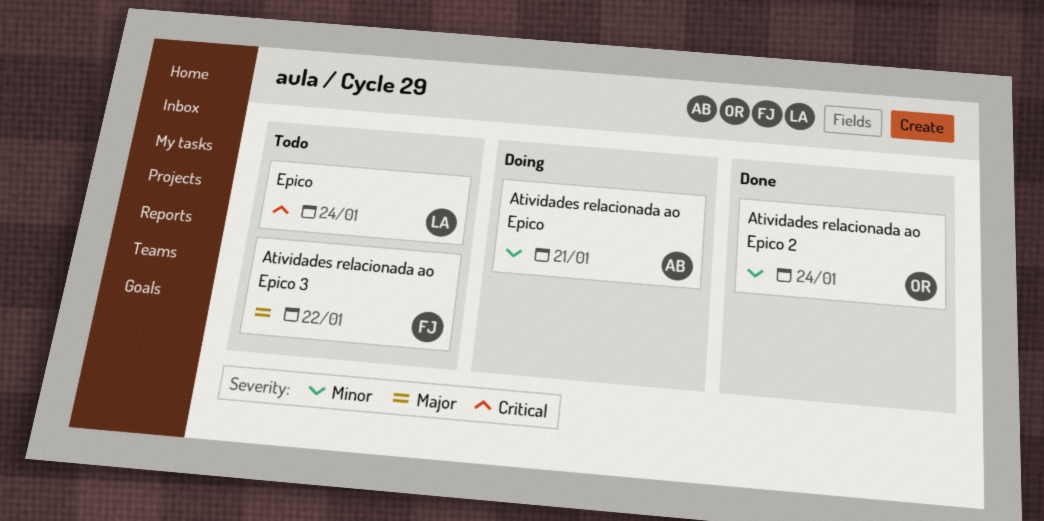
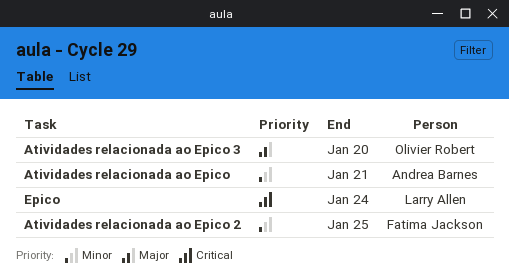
Atividades relacionada ao Epico 2, owner: Olivier Robert -> Fatima Jackson
Atividades relacionada ao Epico 2, due: Jan 24 -> Jan 25
Atividades relacionada ao Epico 3, owner: Fatima Jackson -> Olivier Robert
Atividades relacionada ao Epico 3, due: Jan 22 -> Jan 20

